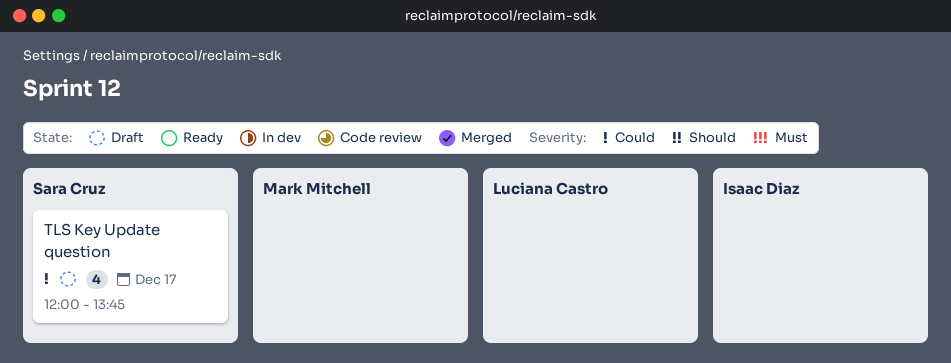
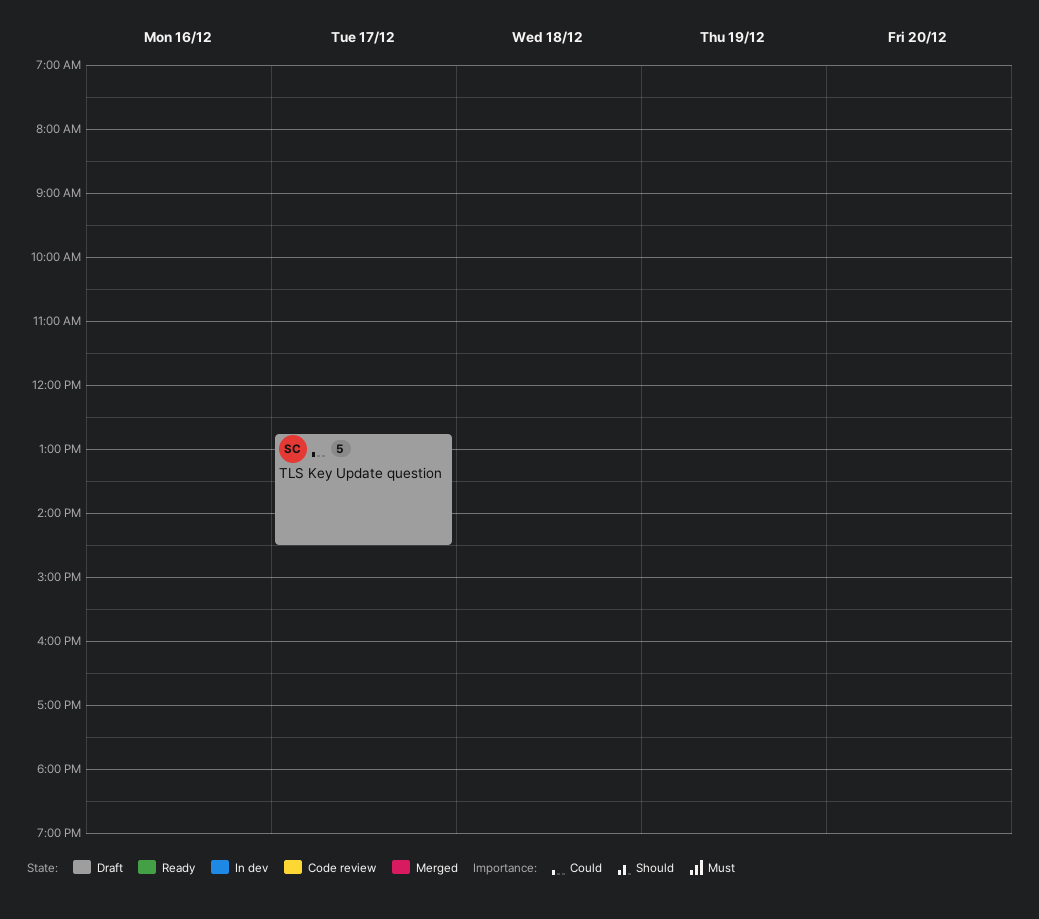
TLS Key Update question, estimate: 4 -> 5
TLS Key Update question, begins: 12:00 -> 12:45
TLS Key Update question, ends: 13:45 -> 14:30

